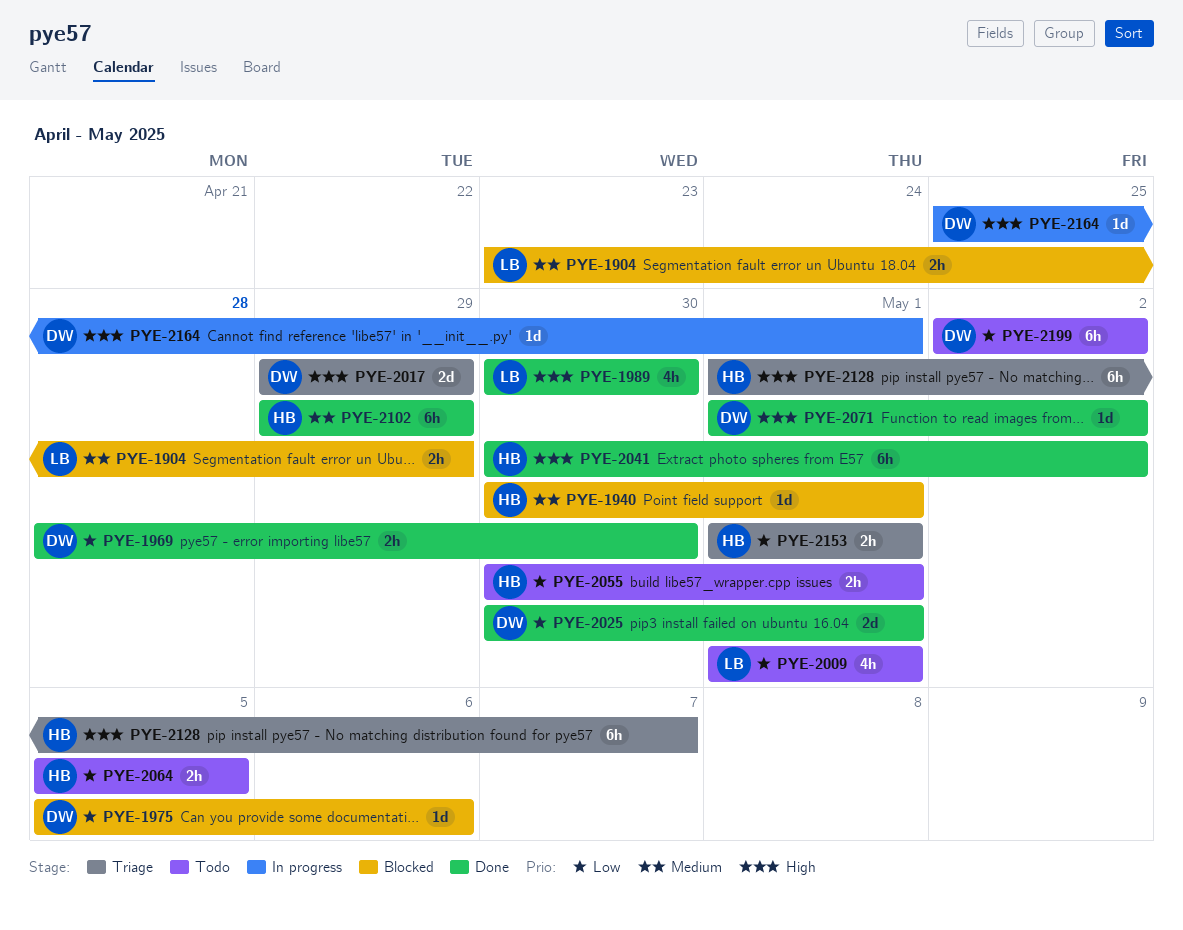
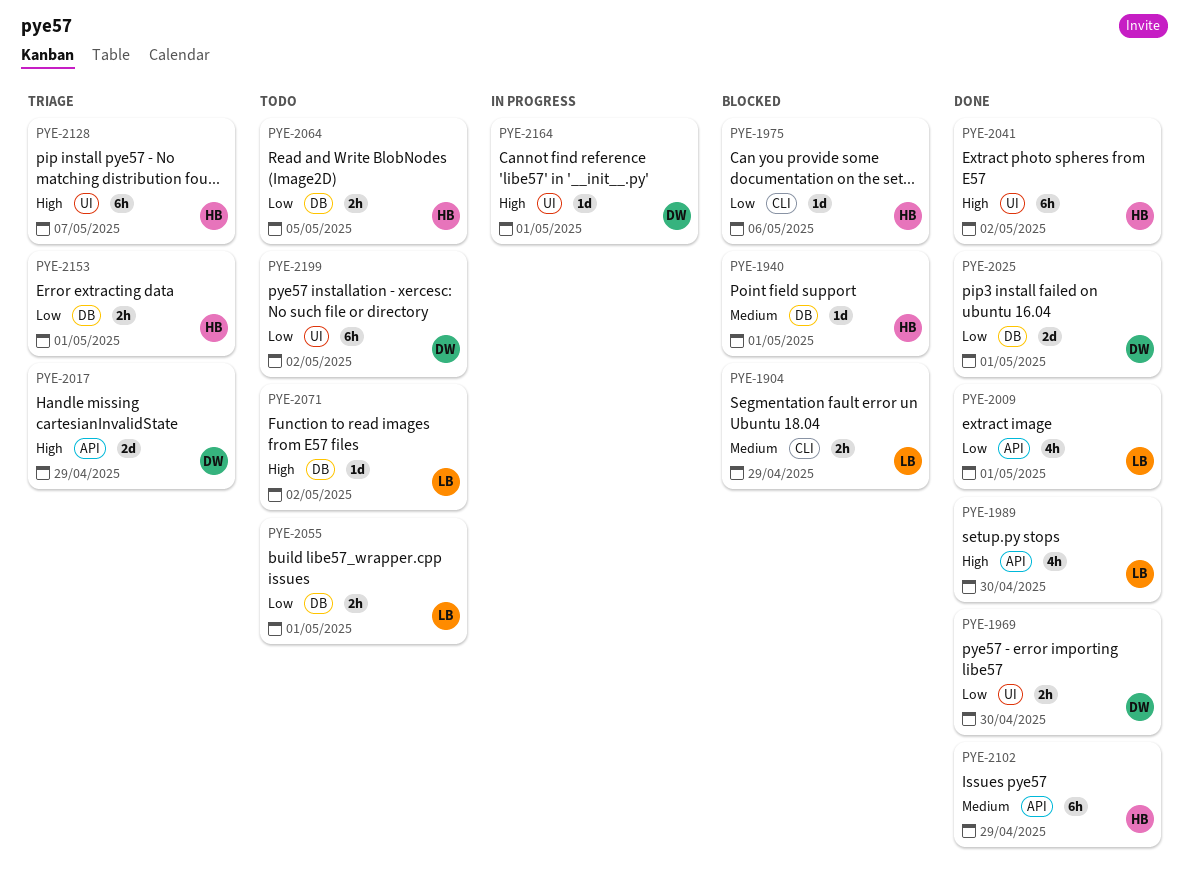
PYE-1975, owner: DW -> HB
PYE-2009, status: Todo -> Done
PYE-2055, owner: HB -> LB
PYE-2071, status: Done -> Todo
PYE-2071, owner: DW -> LB

